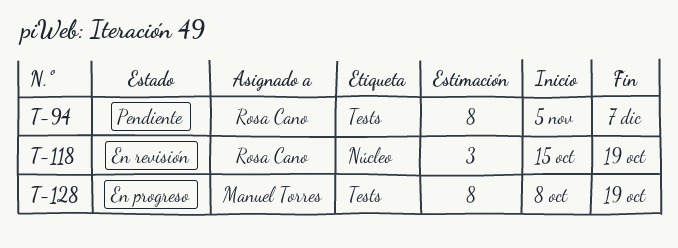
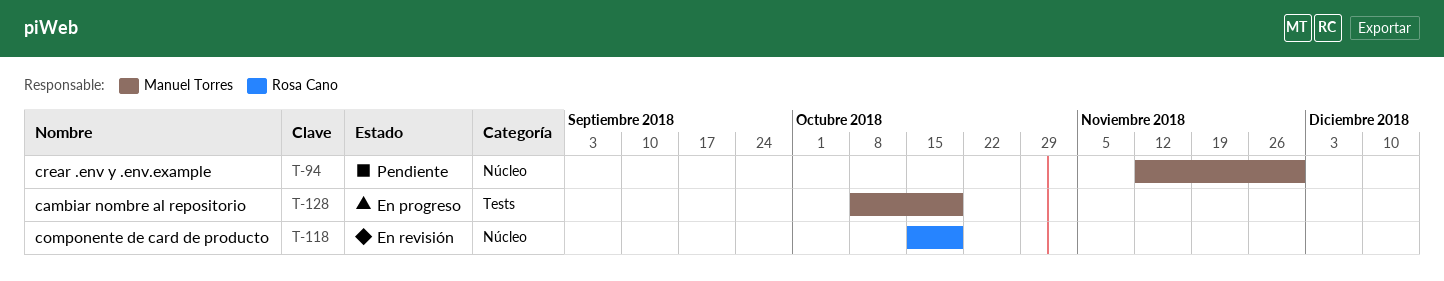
T-94, owner: Rosa Cano -> Manuel Torres
T-94, label: Tests -> Núcleo
T-94, start: Nov 5 -> Nov 12
T-94, due: Dec 7 -> Nov 30

